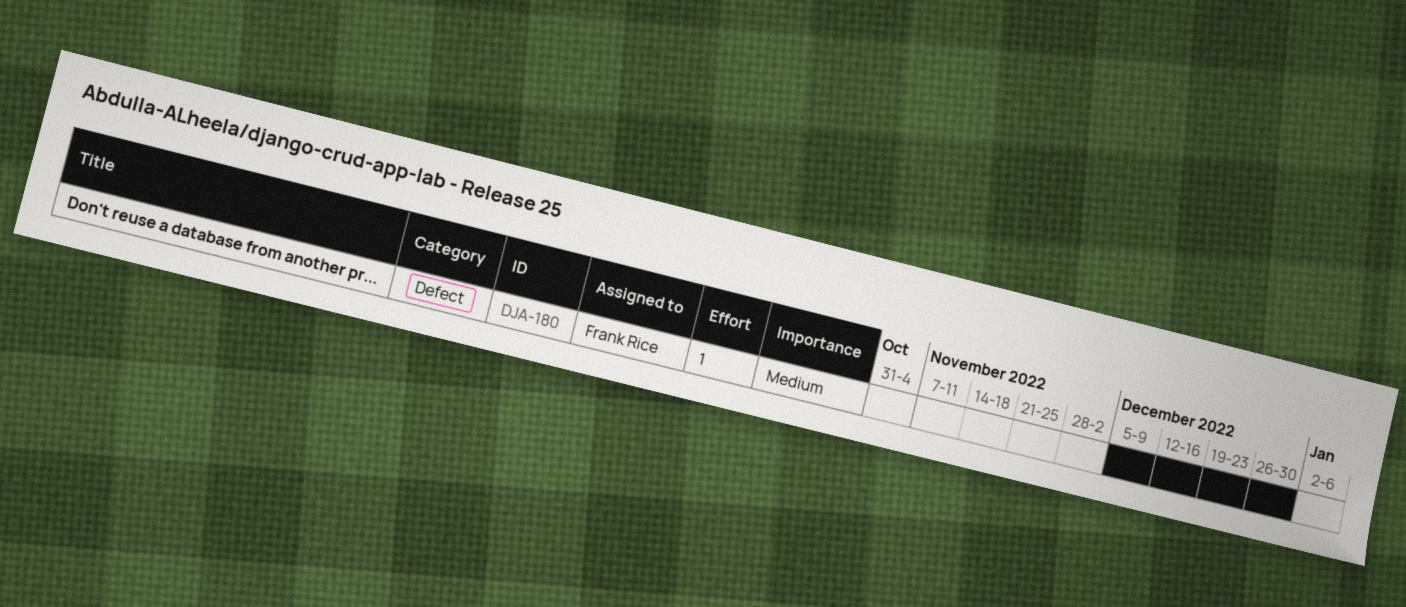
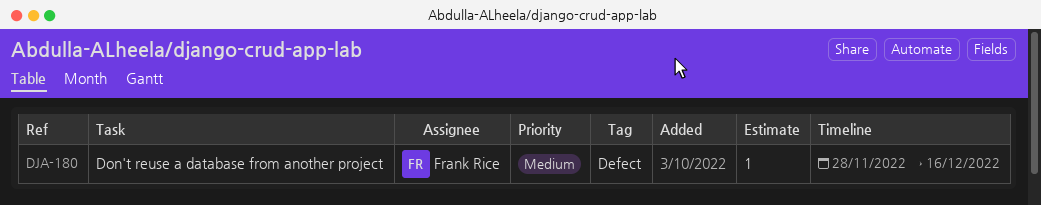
DJA-180, start: Dec 5 -> Nov 28
DJA-180, due: Dec 30 -> Dec 16

